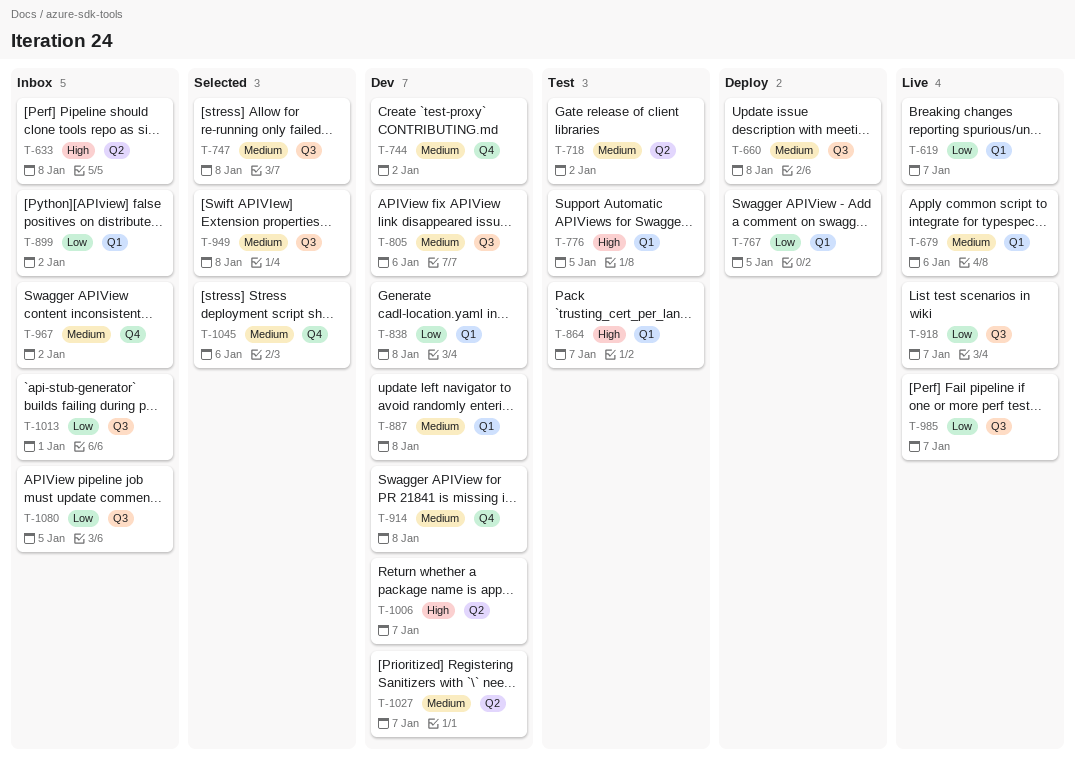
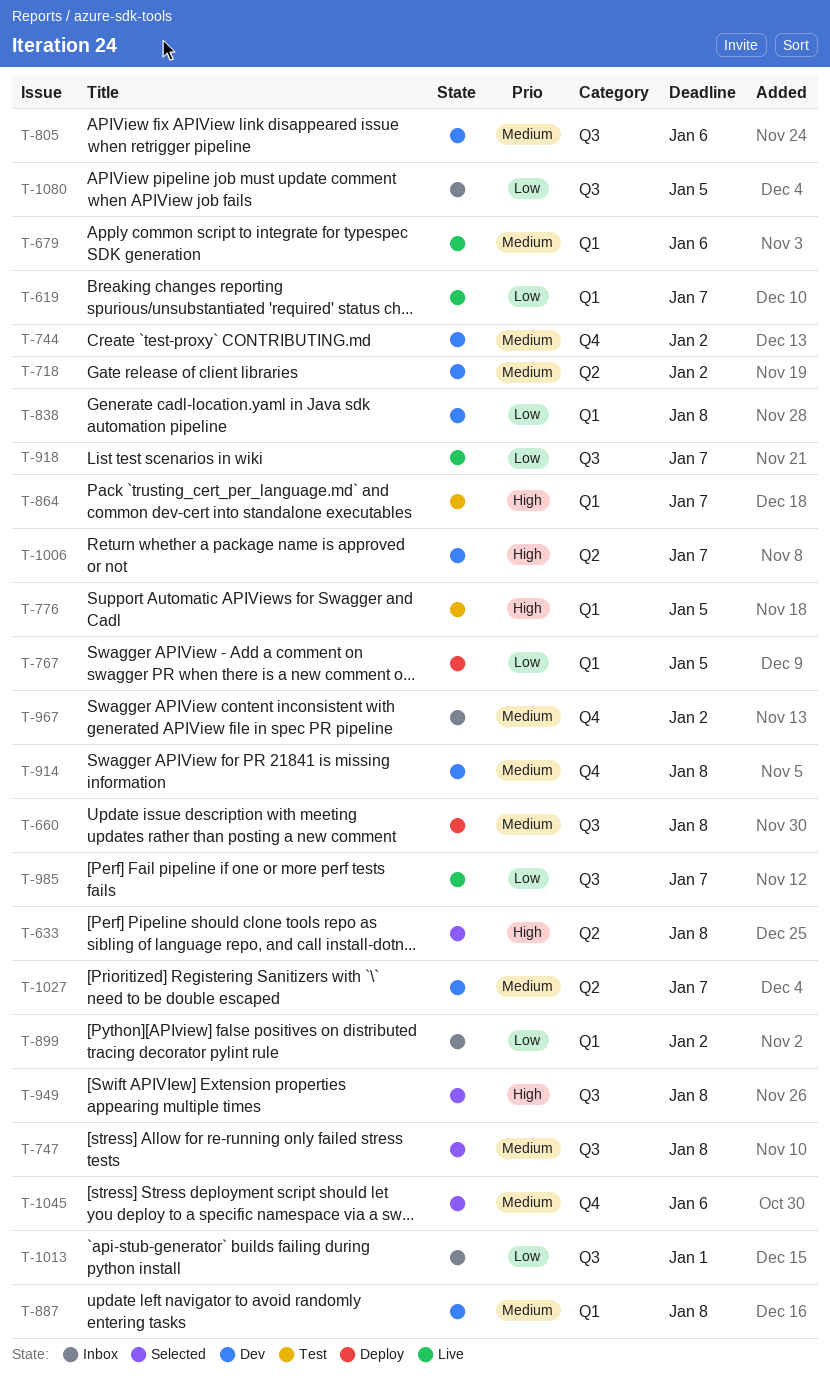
T-633, status: Inbox -> Selected
T-718, status: Test -> Dev
T-949, priority: Medium -> High

